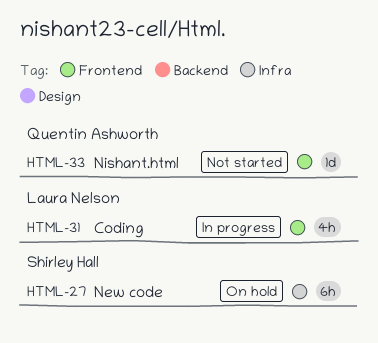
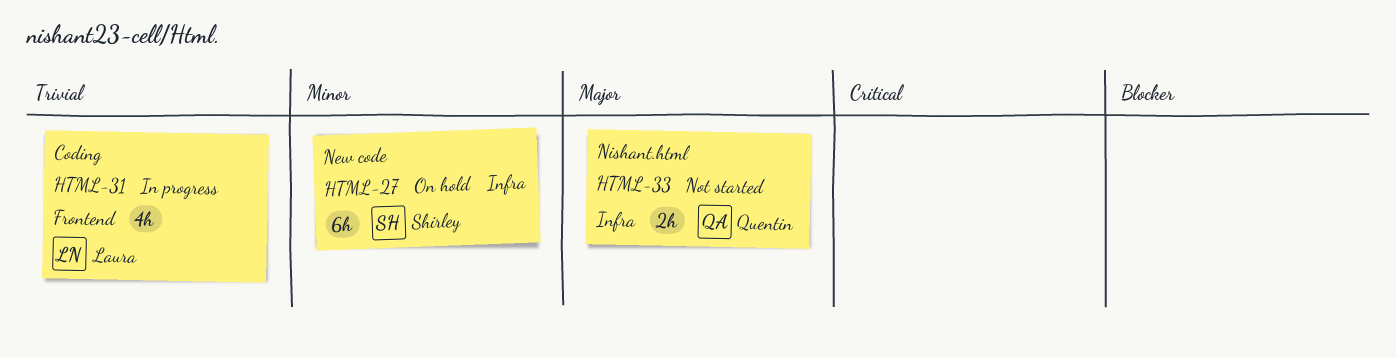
HTML-33, label: Frontend -> Infra
HTML-33, estimate: 1d -> 2h

